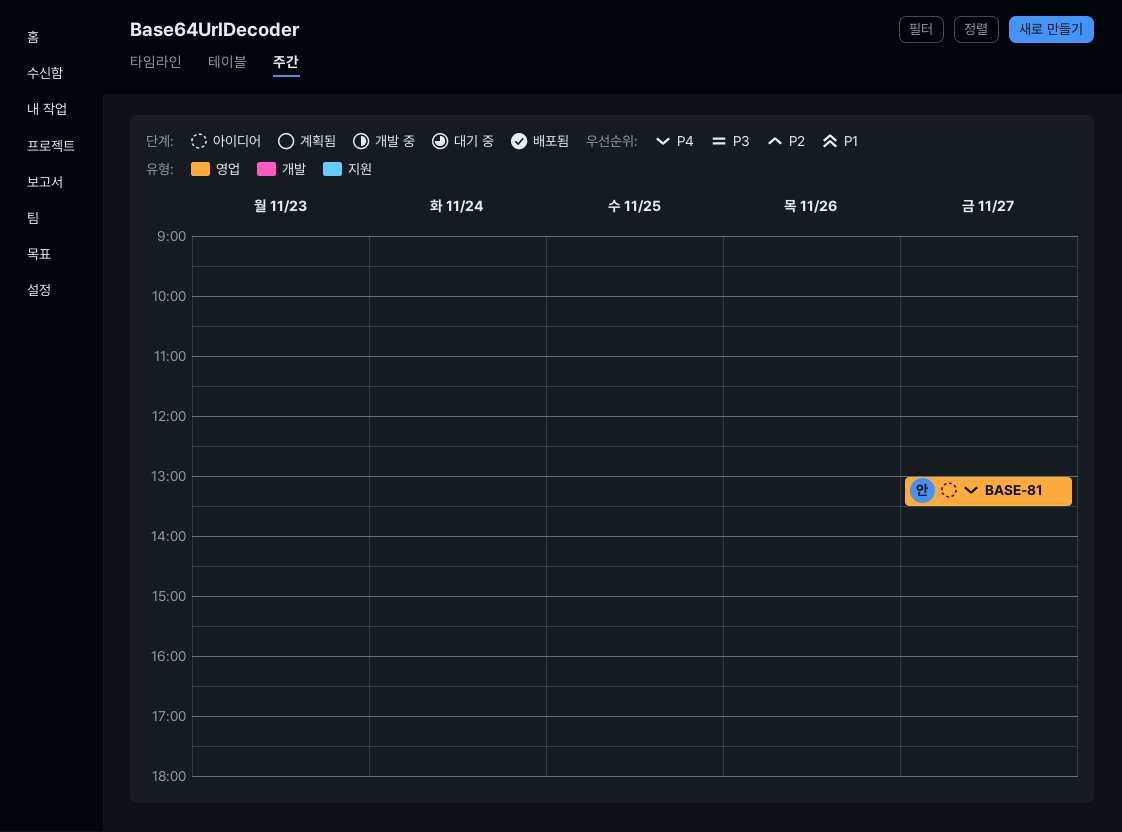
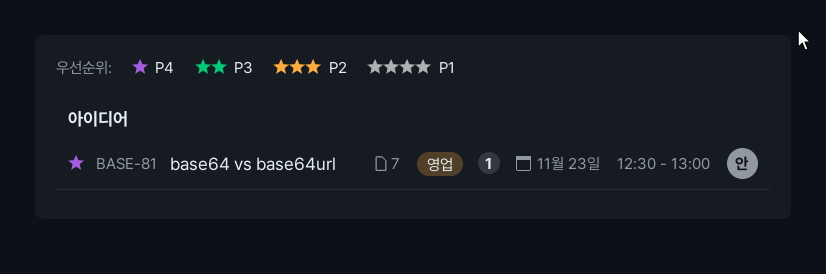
BASE-81, day: Nov 27 -> Nov 23
BASE-81, begins: 13:00 -> 12:30
BASE-81, ends: 13:30 -> 13:00

